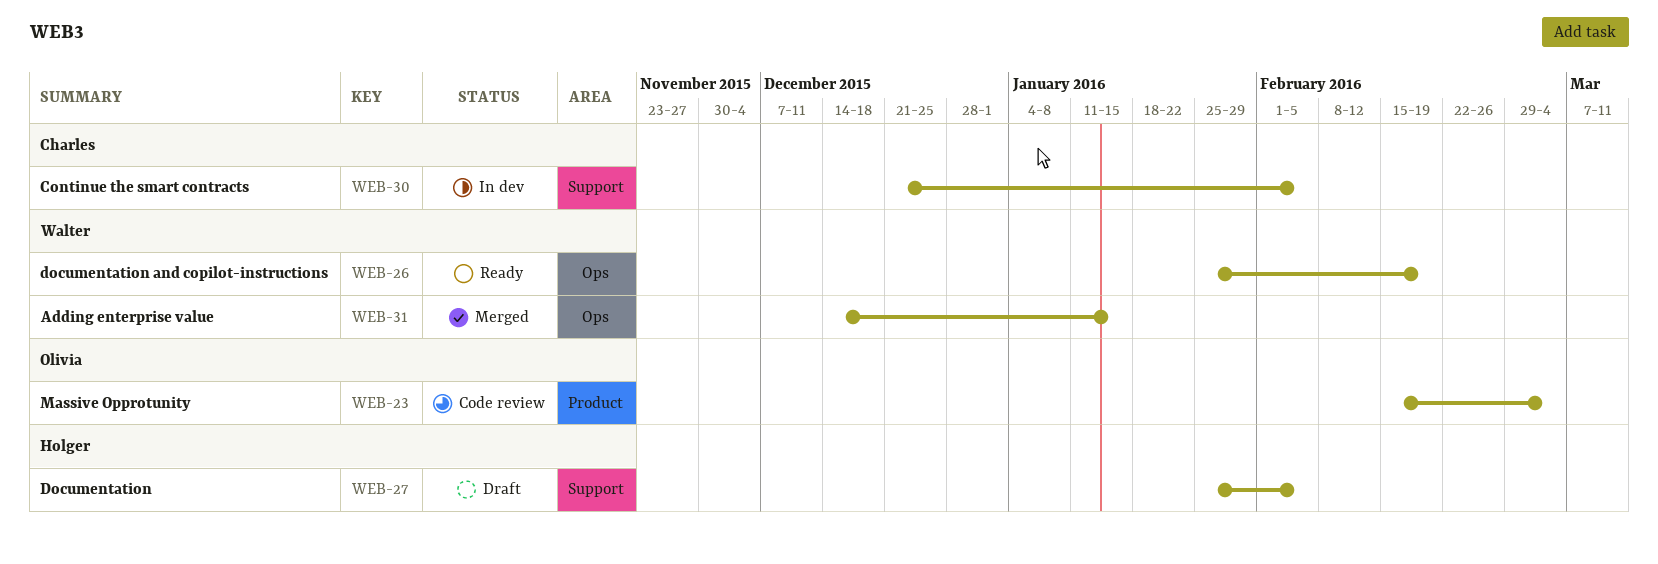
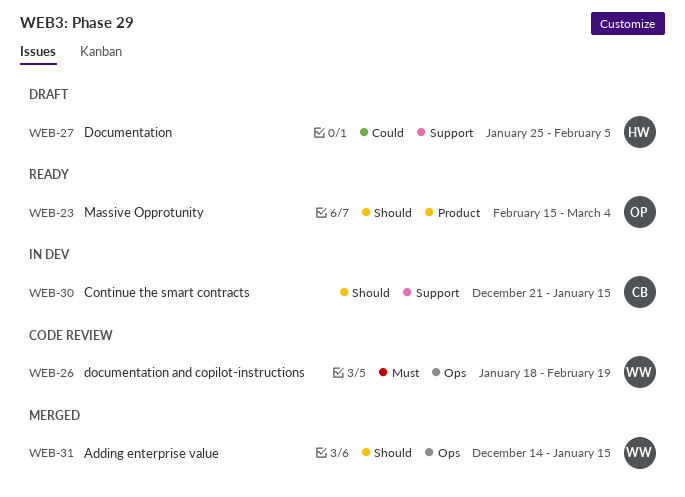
WEB-23, status: Code review -> Ready
WEB-26, status: Ready -> Code review
WEB-26, start: Jan 25 -> Jan 18
WEB-30, due: Feb 5 -> Jan 15

